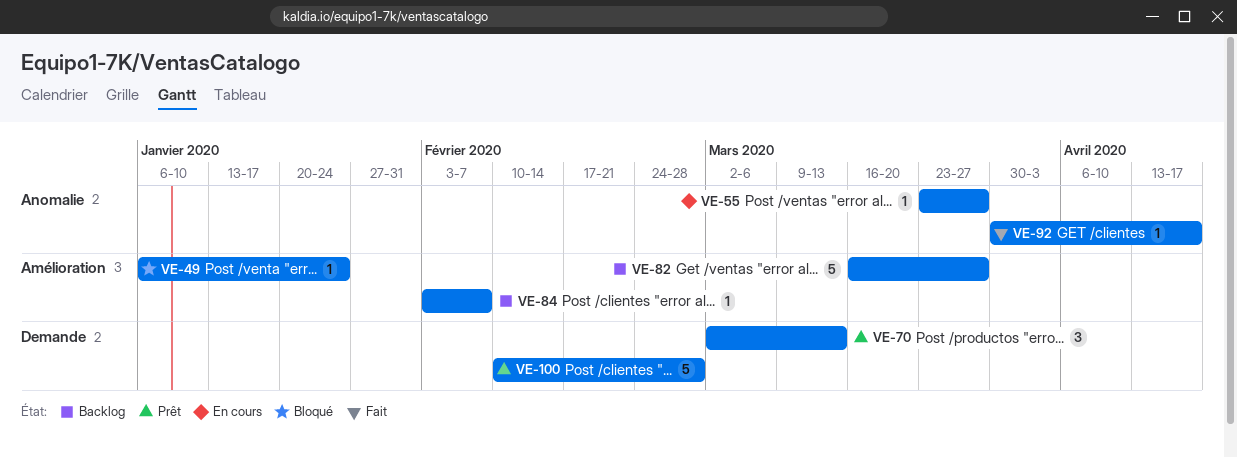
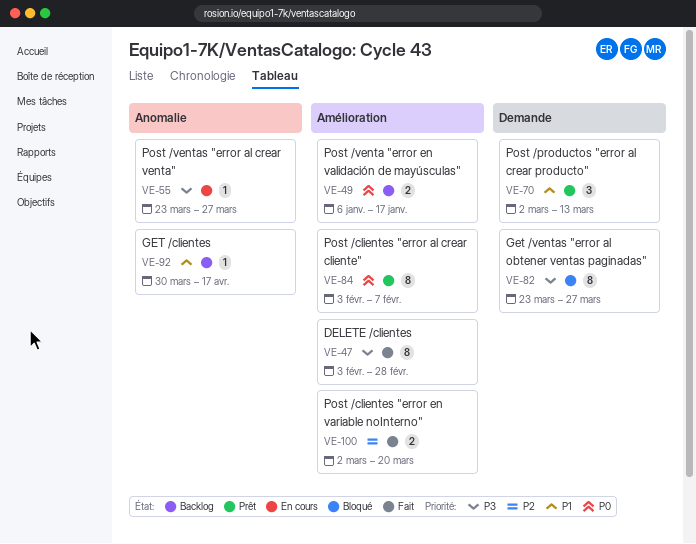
VE-47: none -> present
VE-49, status: Bloqué -> Backlog
VE-49, estimate: 1 -> 2
VE-49, due: Jan 24 -> Jan 17
VE-82, status: Backlog -> Bloqué
VE-82, label: Amélioration -> Demande
VE-82, estimate: 5 -> 8
VE-82, start: Mar 16 -> Mar 23
VE-84, status: Backlog -> Prêt
VE-84, estimate: 1 -> 8
VE-92, status: Fait -> Backlog
VE-100, status: Prêt -> Fait
VE-100, label: Demande -> Amélioration
VE-100, estimate: 5 -> 2
VE-100, start: Feb 10 -> Mar 2
VE-100, due: Feb 28 -> Mar 20

